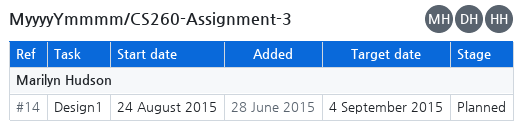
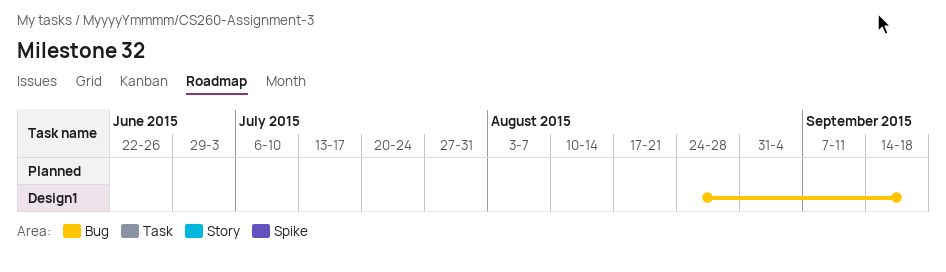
Design1, due: Sep 4 -> Sep 18

